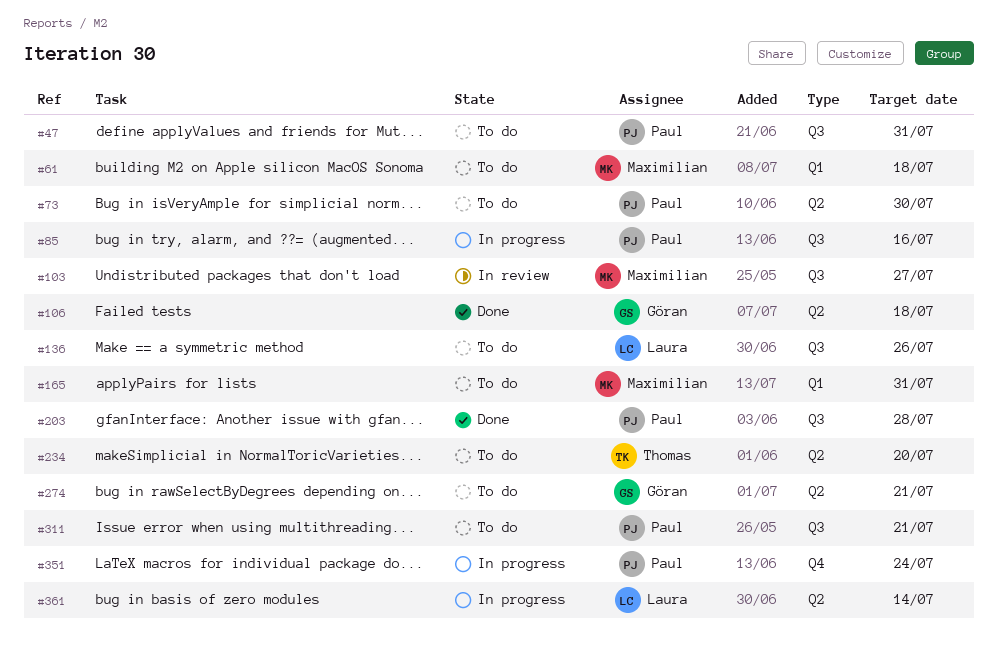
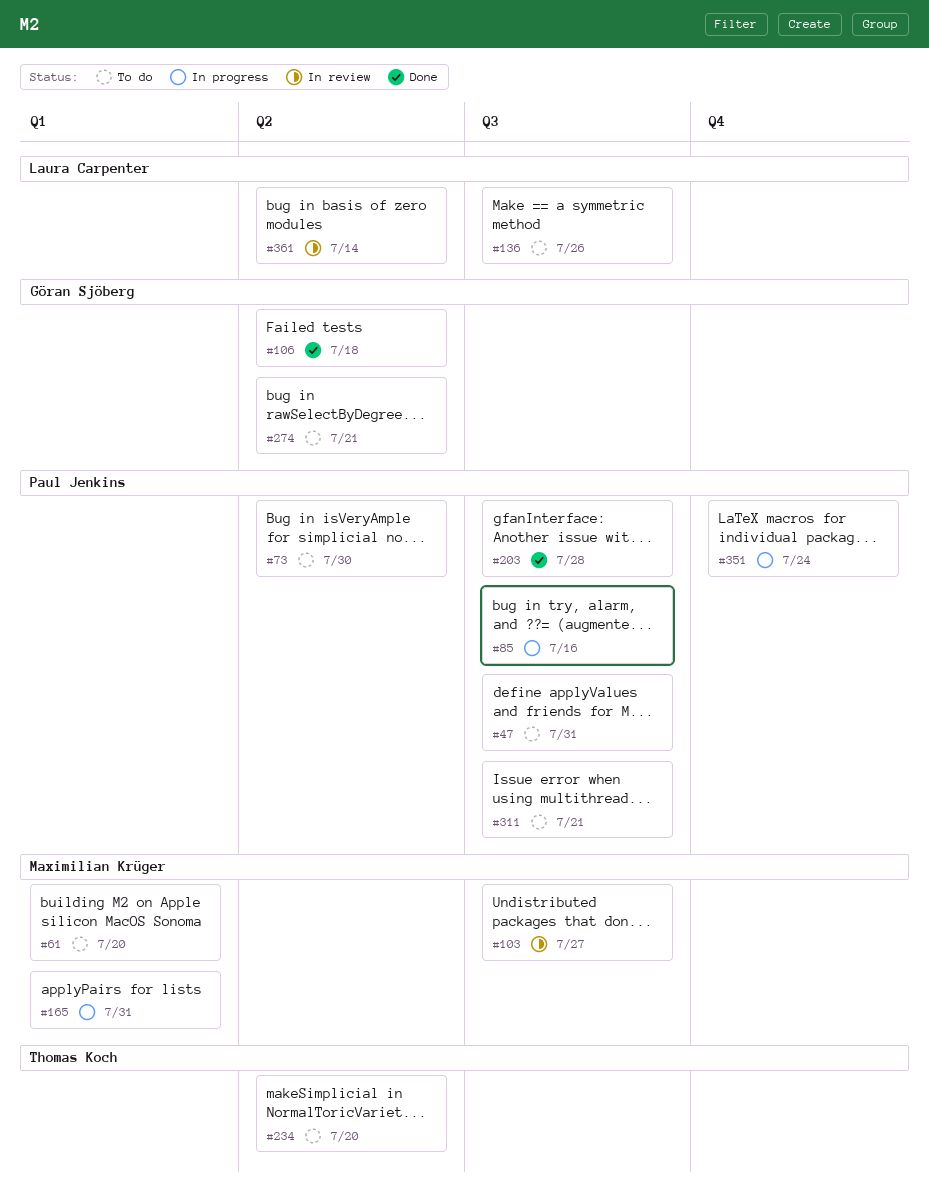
#61, due: Jul 18 -> Jul 20
#165, status: To do -> In progress
#361, status: In progress -> In review

